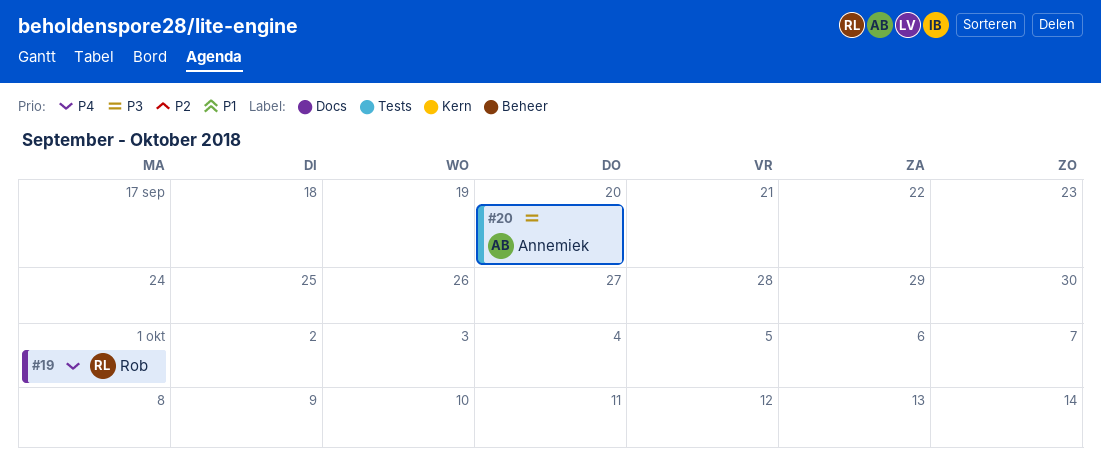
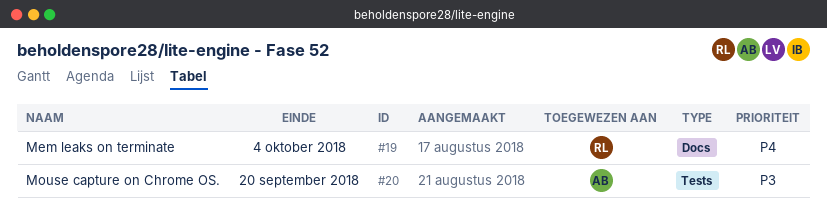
#19, due: Oct 1 -> Oct 4

